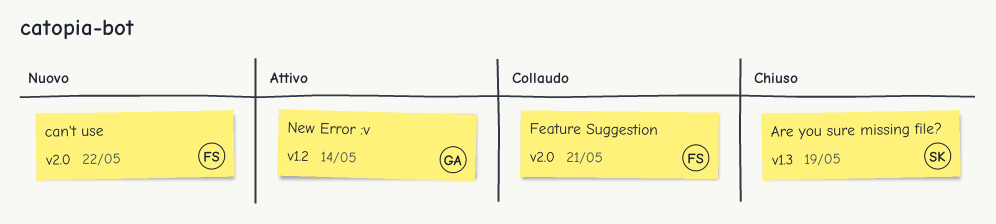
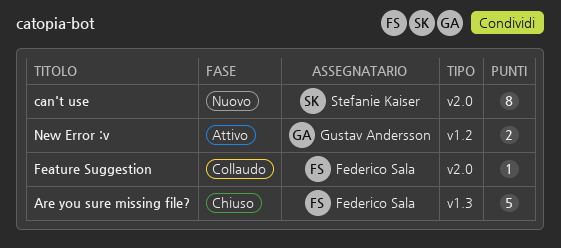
Are you sure missing file?, owner: Stefanie Kaiser -> Federico Sala
can't use, owner: Federico Sala -> Stefanie Kaiser

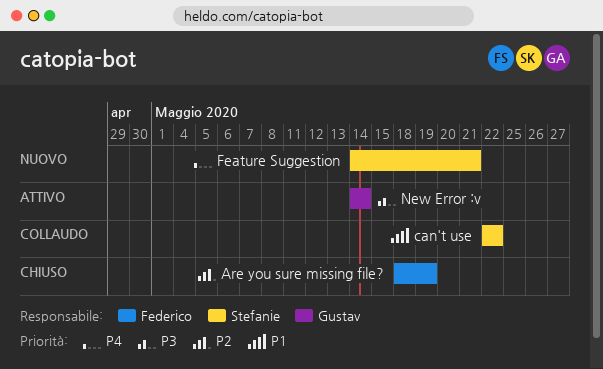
can't use, status: Nuovo -> Collaudo
Feature Suggestion, status: Collaudo -> Nuovo
Feature Suggestion, owner: Federico Sala -> Stefanie Kaiser

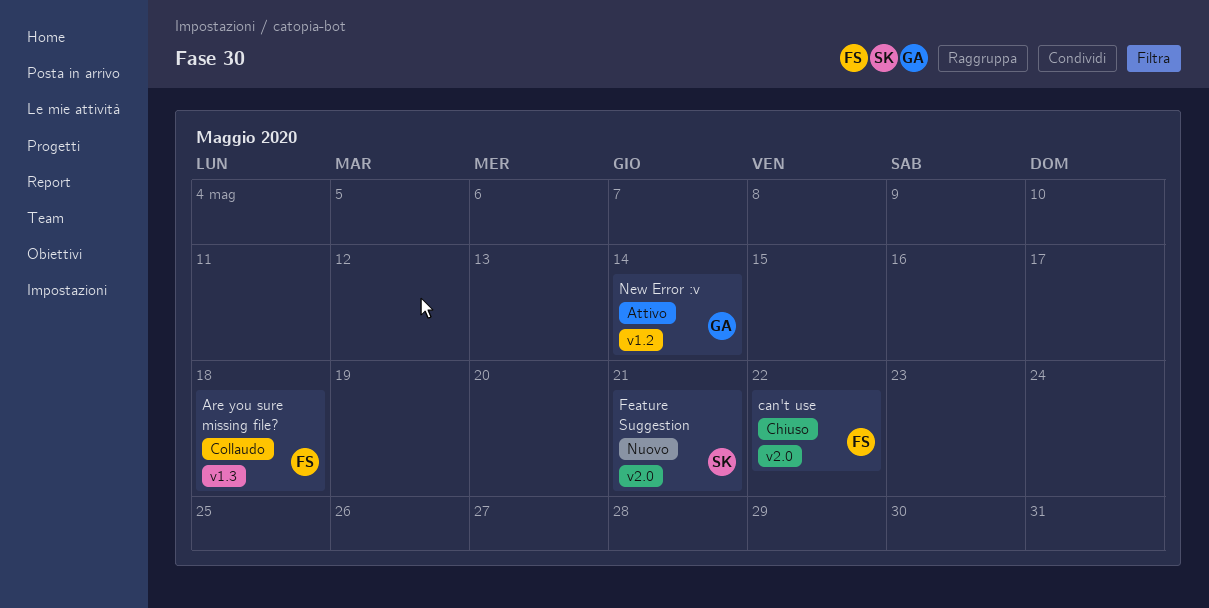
Are you sure missing file?, status: Chiuso -> Collaudo
Are you sure missing file?, due: May 19 -> May 18
can't use, status: Collaudo -> Chiuso
can't use, owner: Stefanie -> Federico

